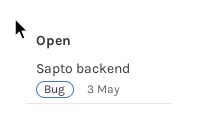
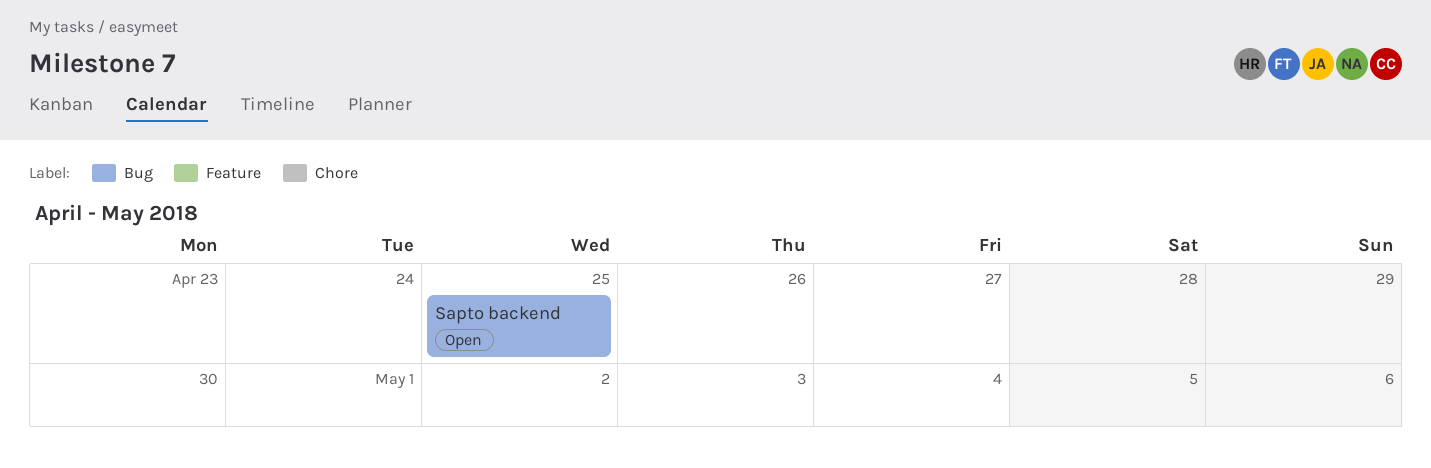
Sapto backend, due: May 3 -> Apr 25

